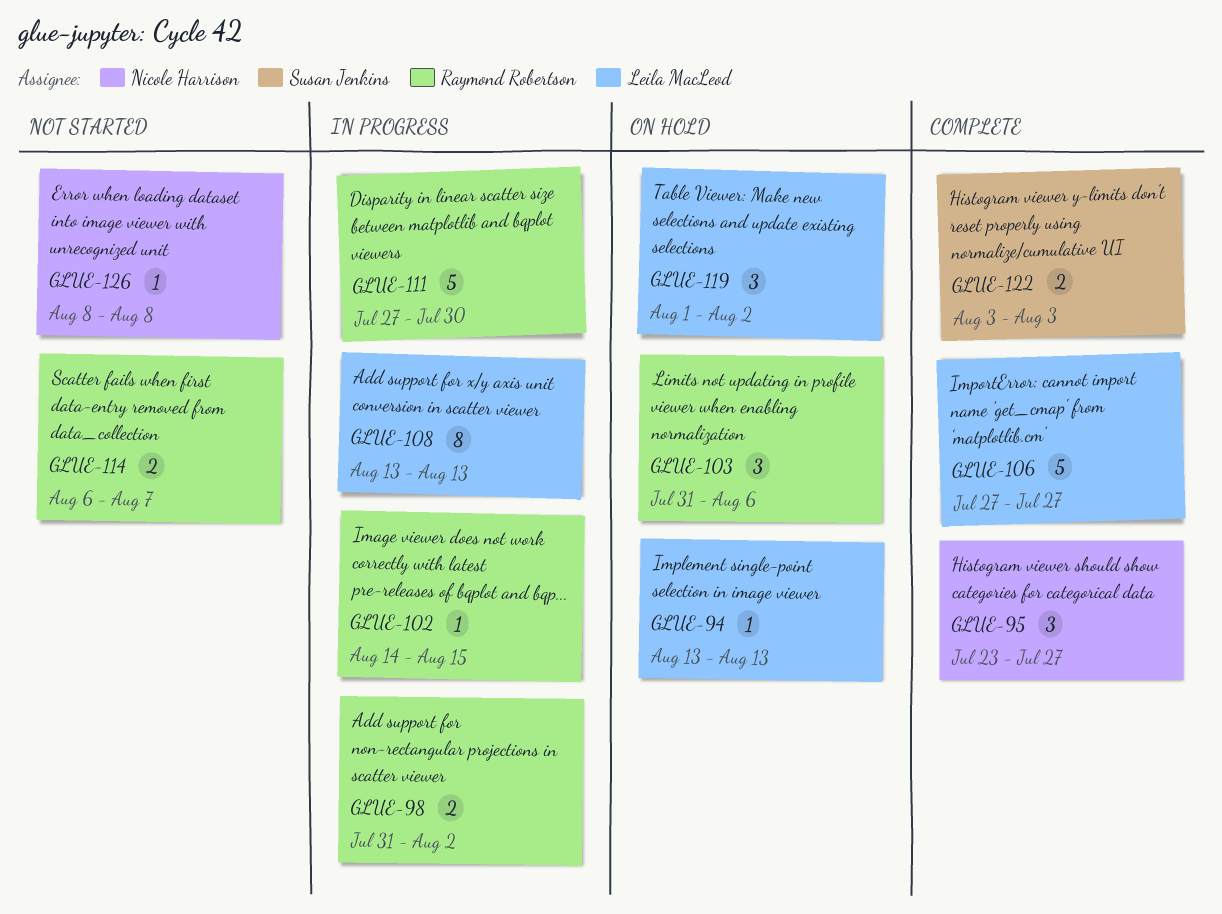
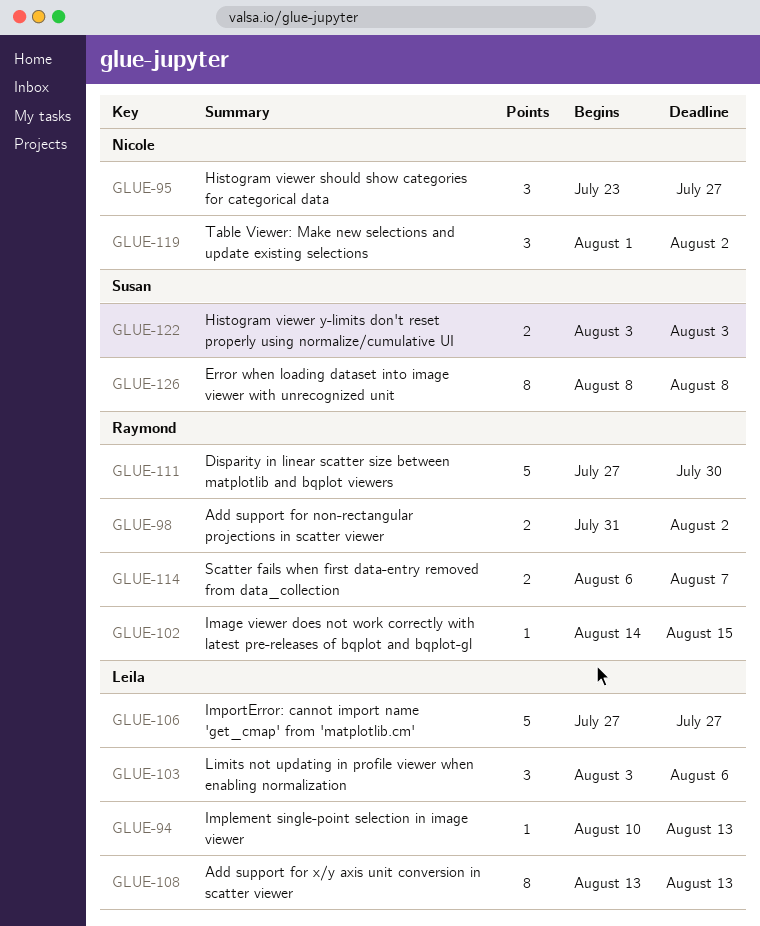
GLUE-94, start: Aug 13 -> Aug 10
GLUE-103, owner: Raymond Robertson -> Leila MacLeod
GLUE-103, start: Jul 31 -> Aug 3
GLUE-119, owner: Leila MacLeod -> Nicole Harrison
GLUE-126, owner: Nicole Harrison -> Susan Jenkins
GLUE-126, estimate: 1 -> 8

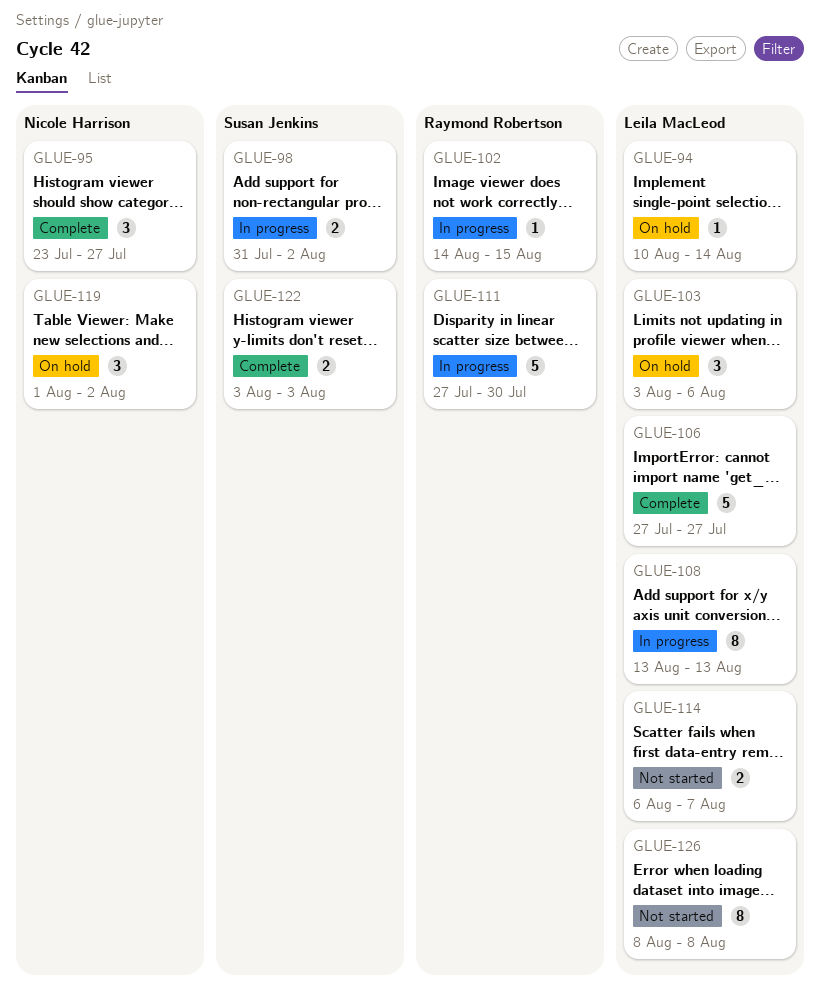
GLUE-94, due: Aug 13 -> Aug 14
GLUE-98, owner: Raymond Robertson -> Susan Jenkins
GLUE-114, owner: Raymond Robertson -> Leila MacLeod
GLUE-126, owner: Susan Jenkins -> Leila MacLeod

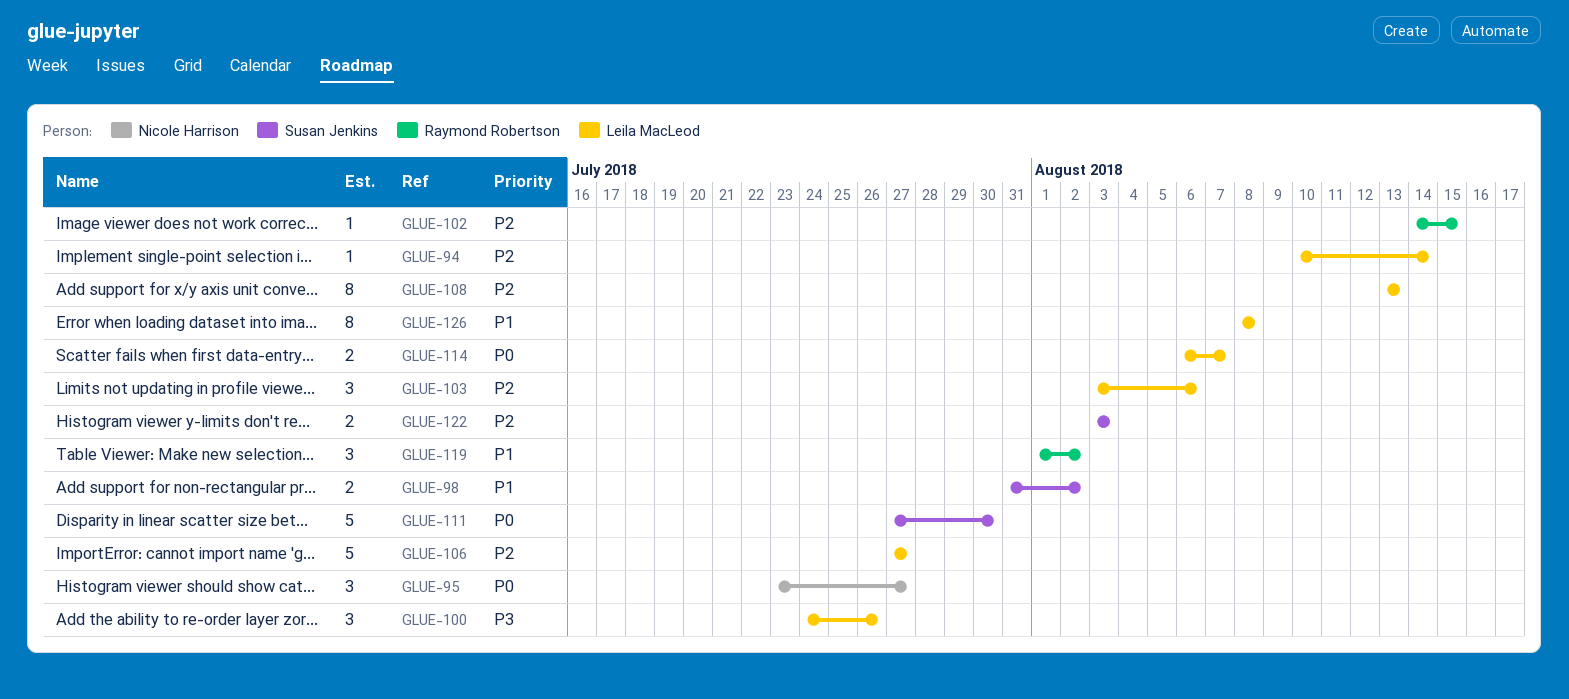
GLUE-100: none -> present
GLUE-111, owner: Raymond Robertson -> Susan Jenkins
GLUE-119, owner: Nicole Harrison -> Raymond Robertson

